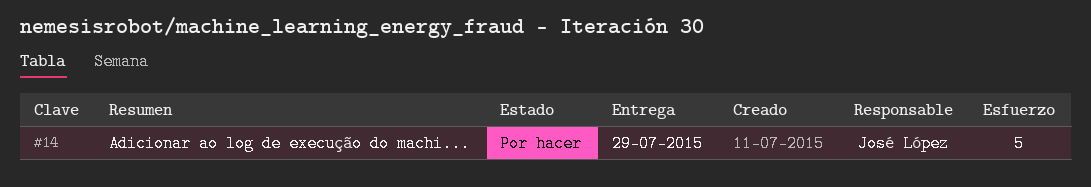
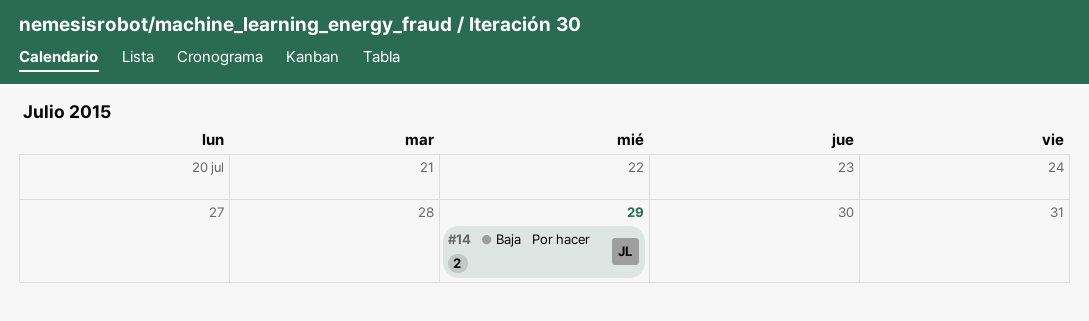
#14, estimate: 5 -> 2

